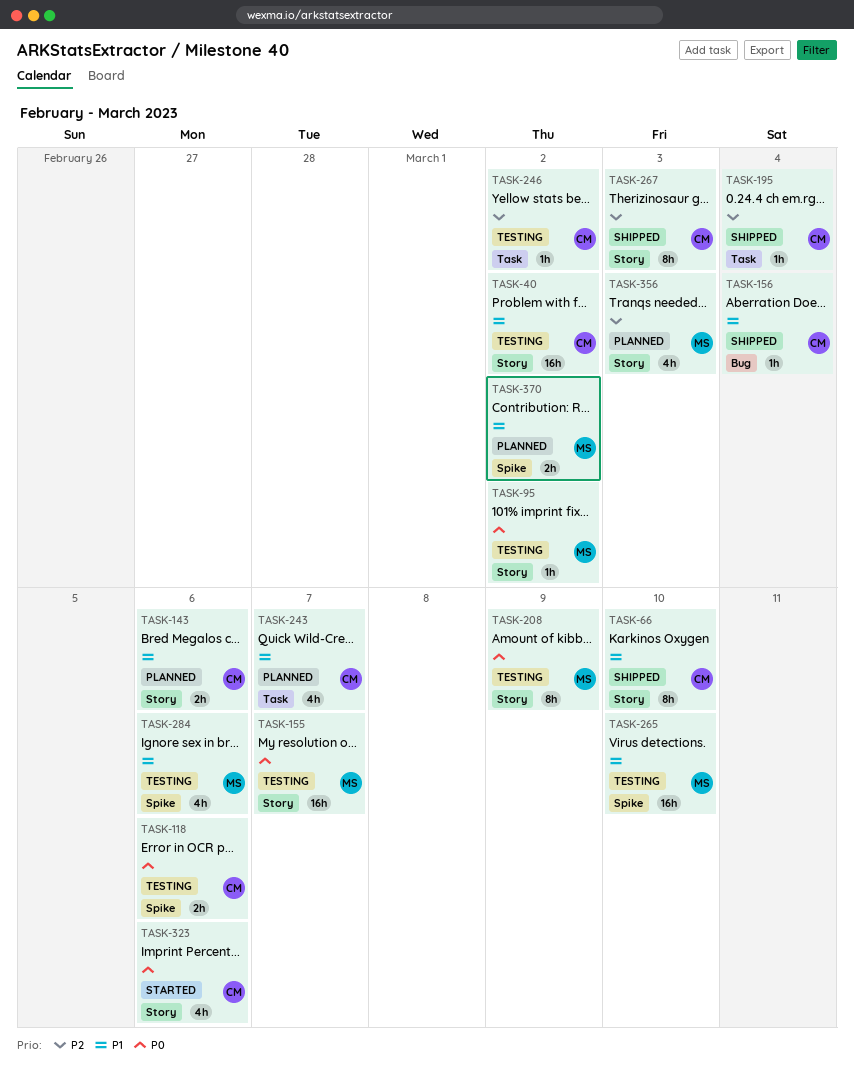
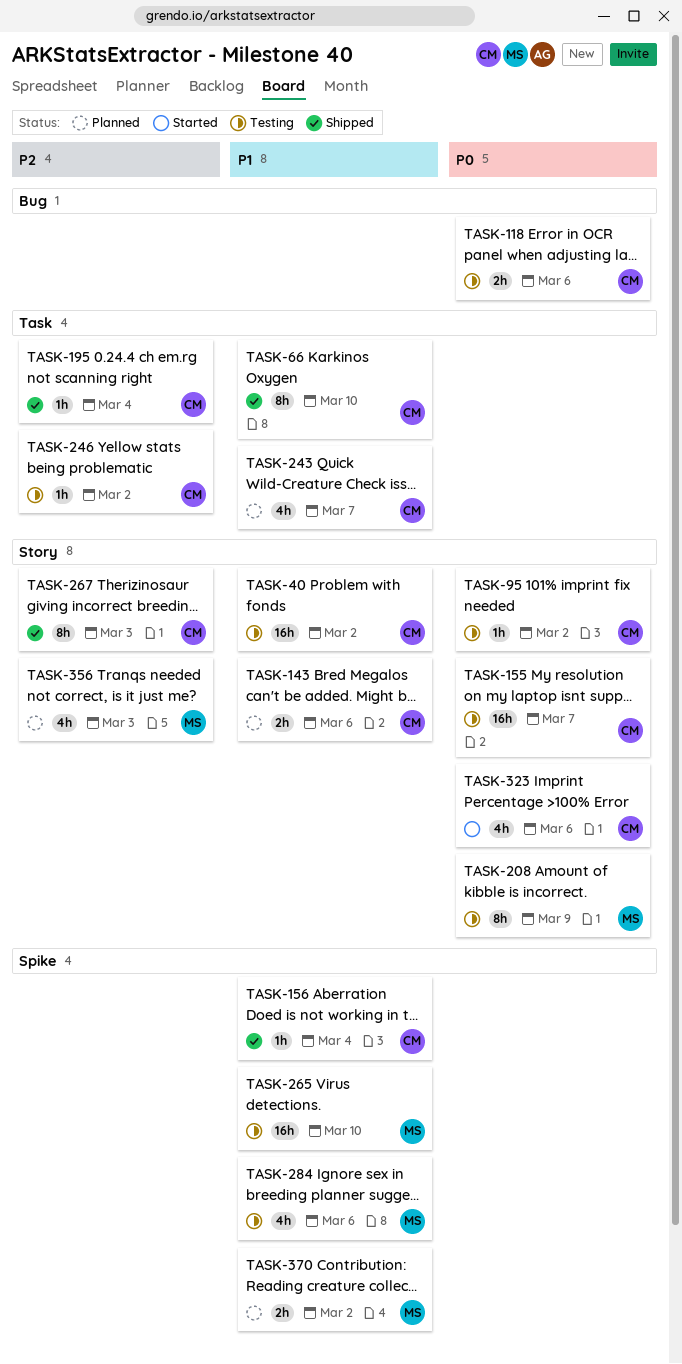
TASK-66, label: Story -> Task
TASK-95, owner: MS -> CM
TASK-118, label: Spike -> Bug
TASK-155, owner: MS -> CM
TASK-156, label: Bug -> Spike

